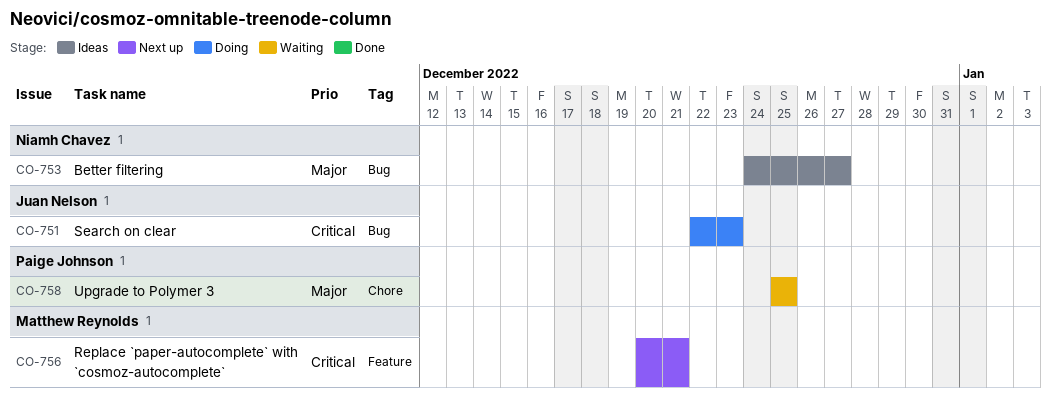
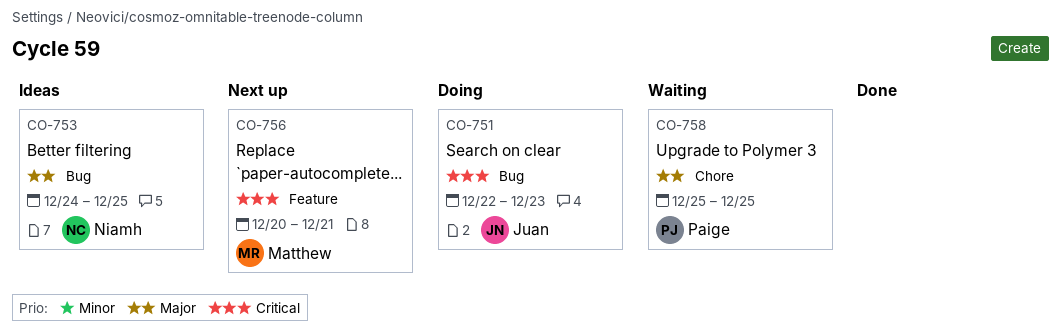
CO-753, due: Dec 27 -> Dec 25

